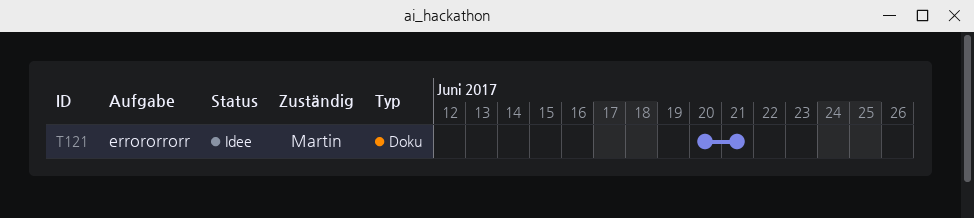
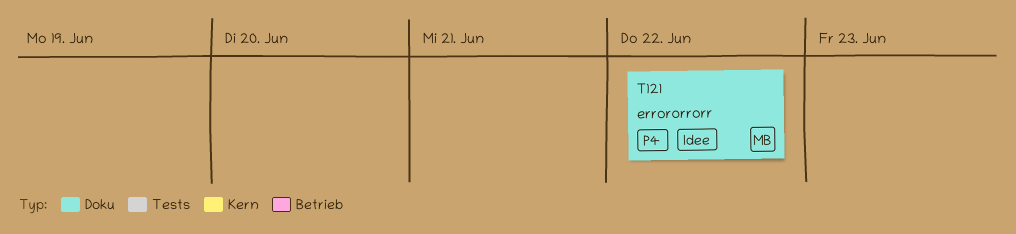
T121, due: Jun 21 -> Jun 22

